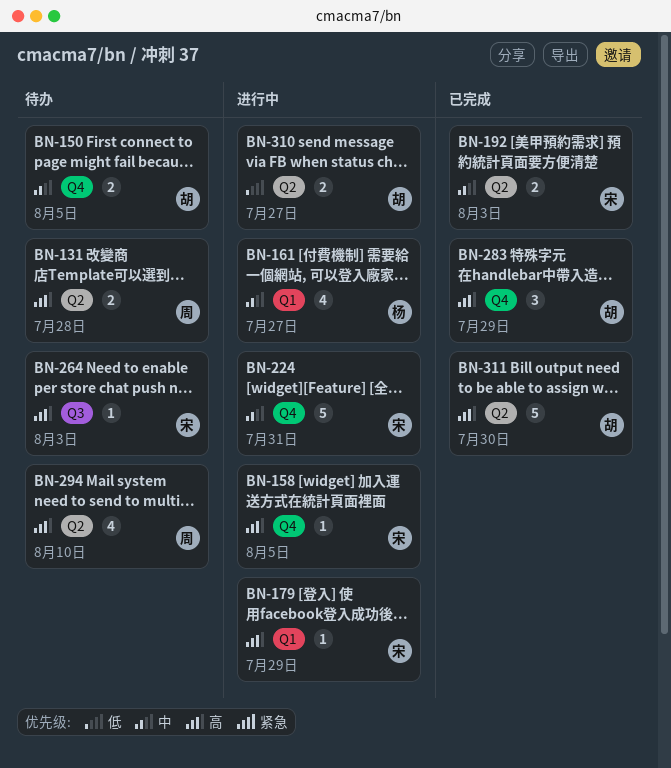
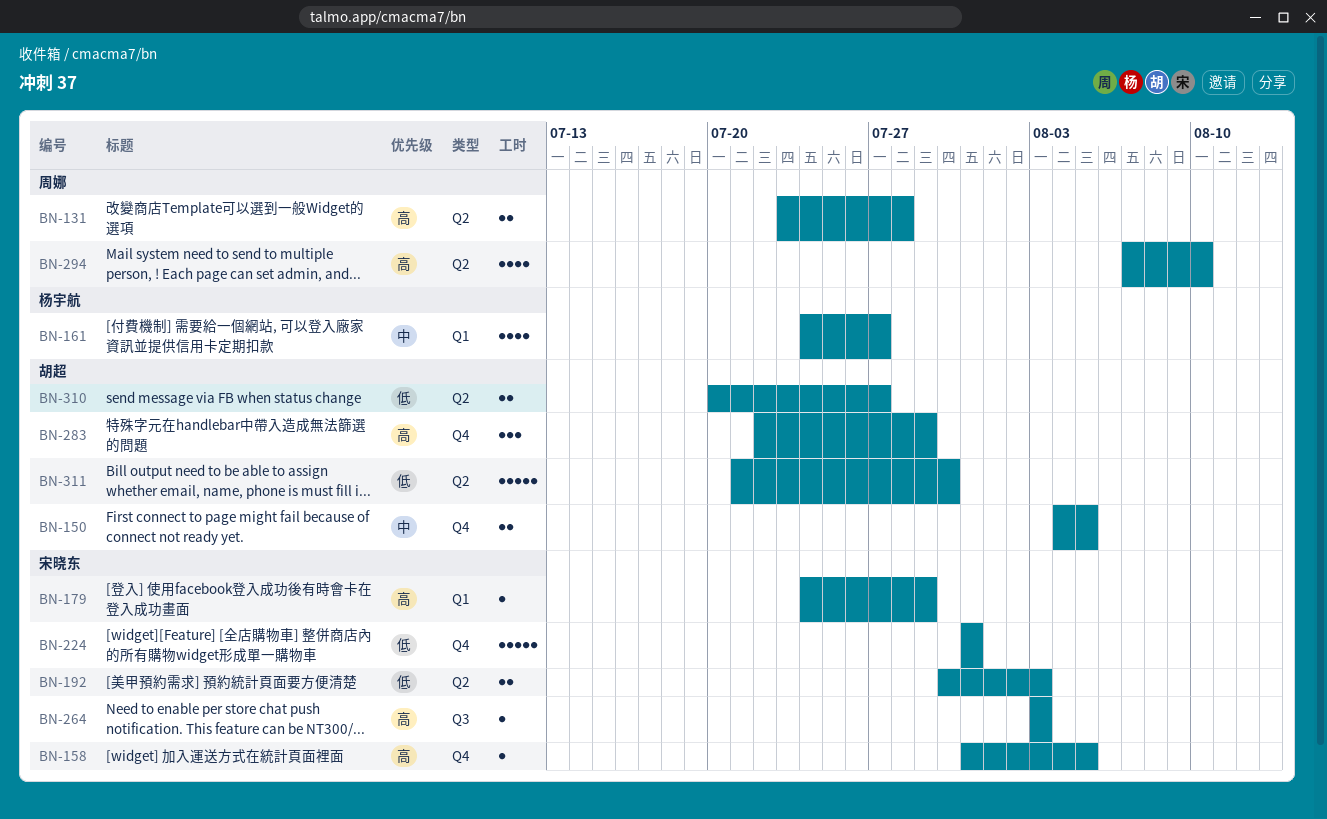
BN-192, priority: 中 -> 低
BN-224, priority: 中 -> 低
BN-311, priority: 高 -> 低

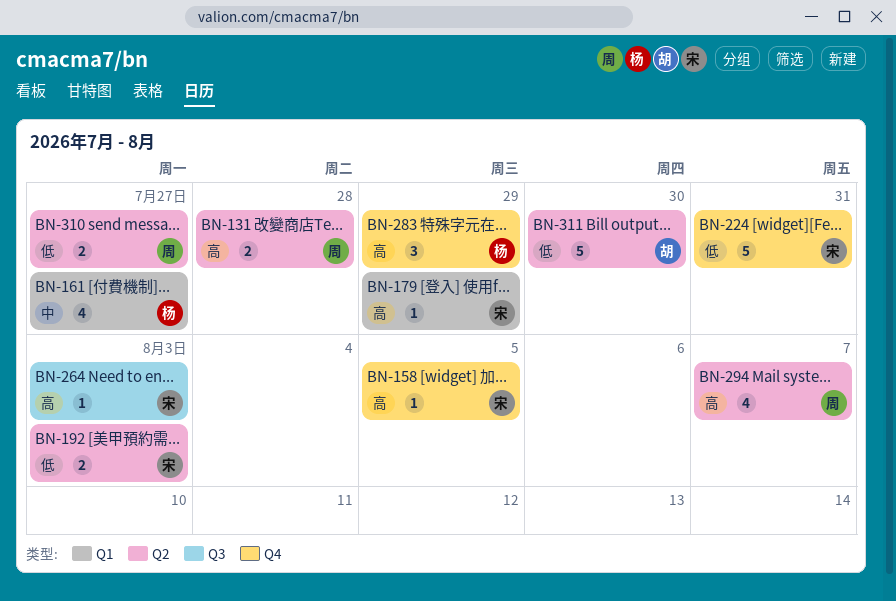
BN-150: present -> none
BN-283, owner: 胡超 -> 杨宇航
BN-294, due: Aug 10 -> Aug 7
BN-310, owner: 胡超 -> 周娜

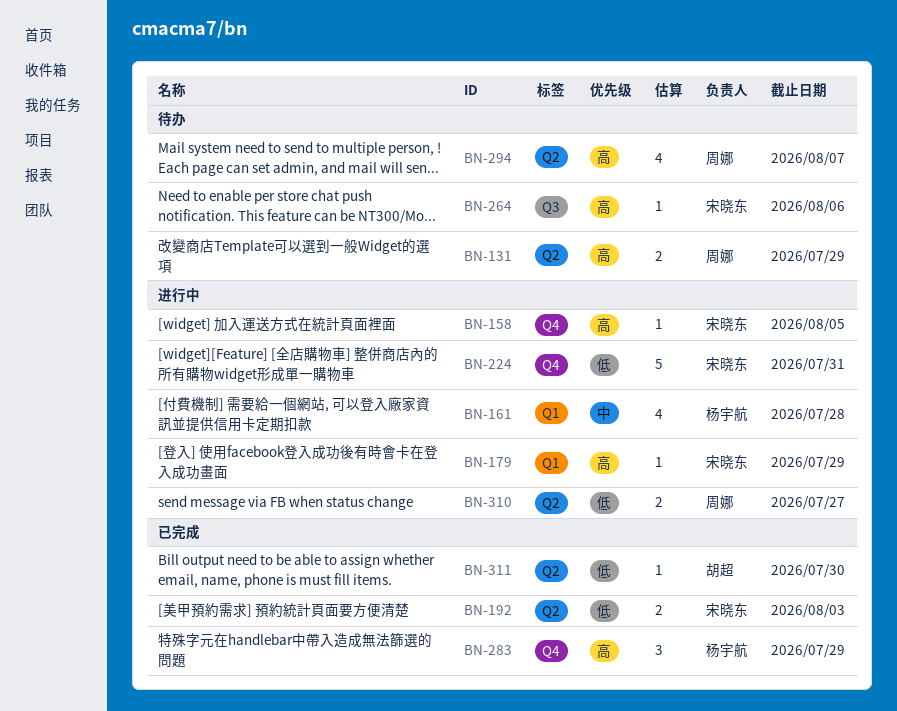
BN-131, due: Jul 28 -> Jul 29
BN-161, due: Jul 27 -> Jul 28
BN-264, due: Aug 3 -> Aug 6
BN-311, estimate: 5 -> 1

